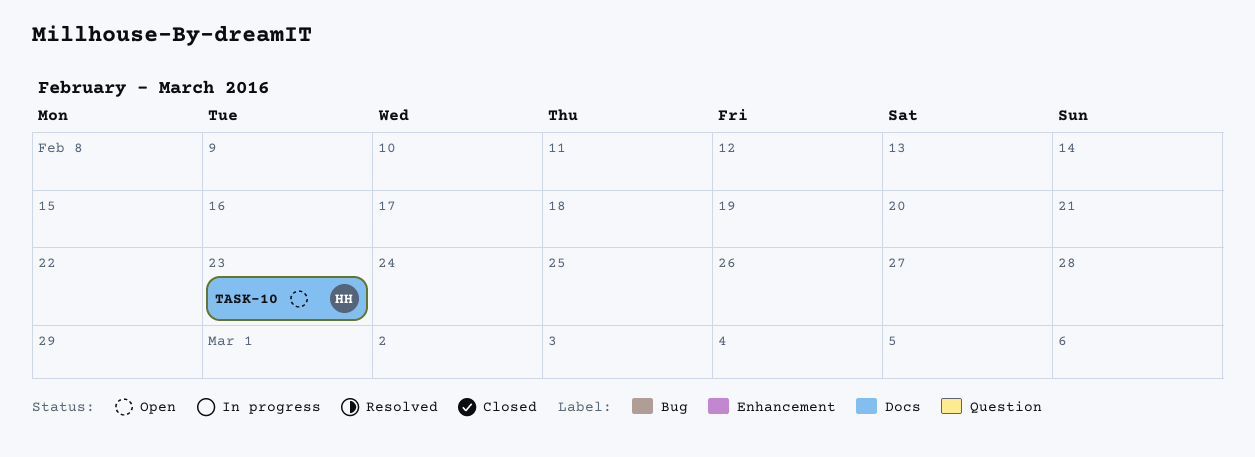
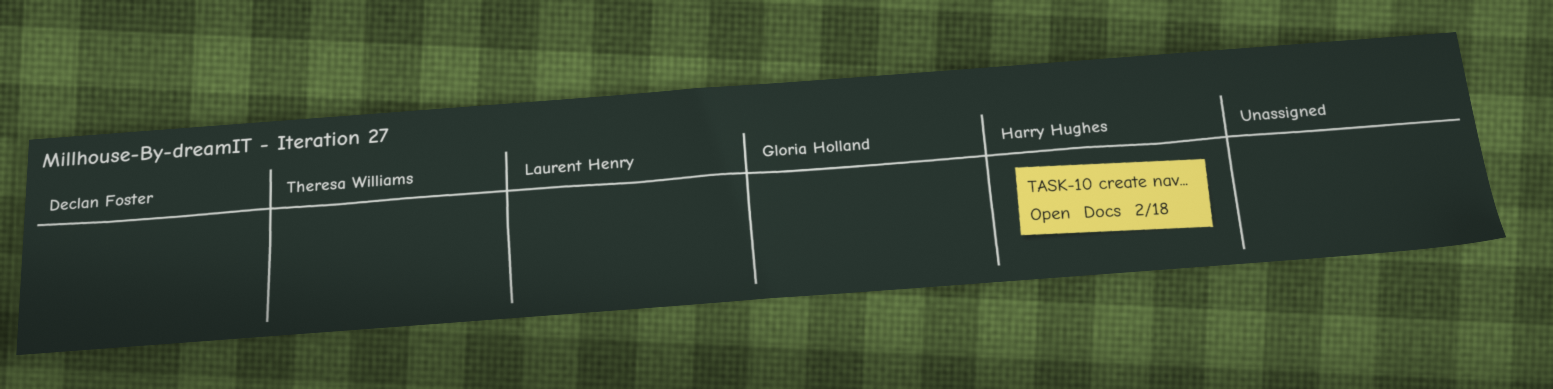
TASK-10, due: Feb 23 -> Feb 18

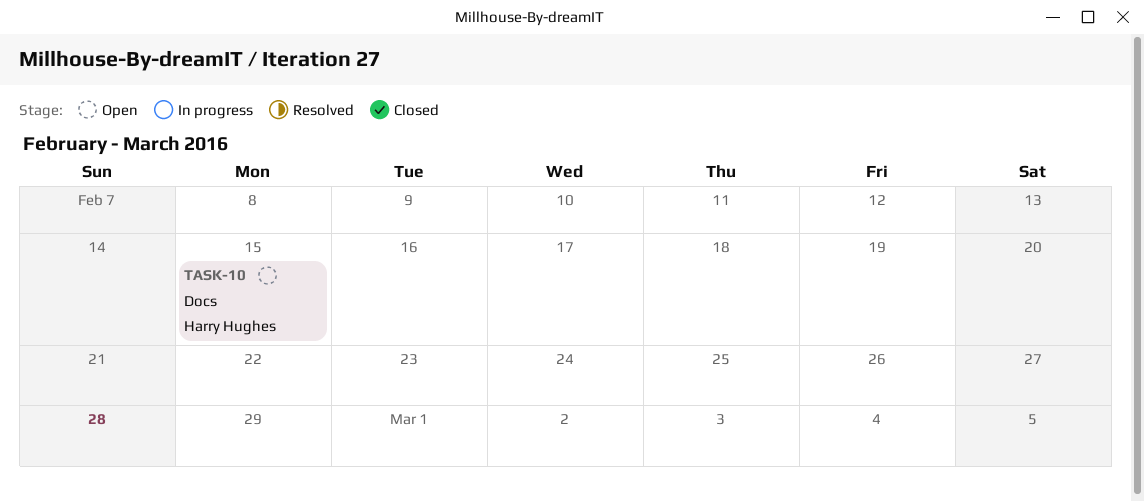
TASK-10, due: Feb 18 -> Feb 15

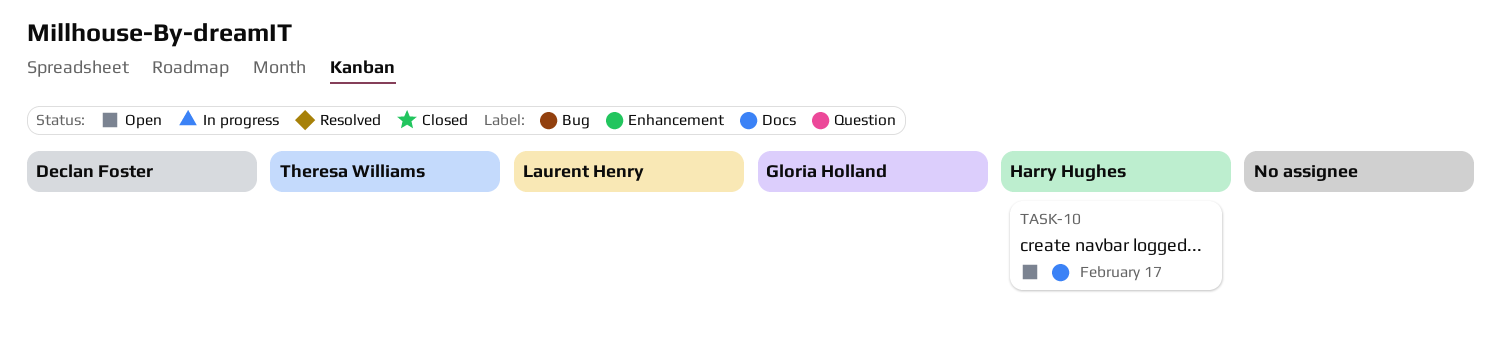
TASK-10, due: Feb 15 -> Feb 17

